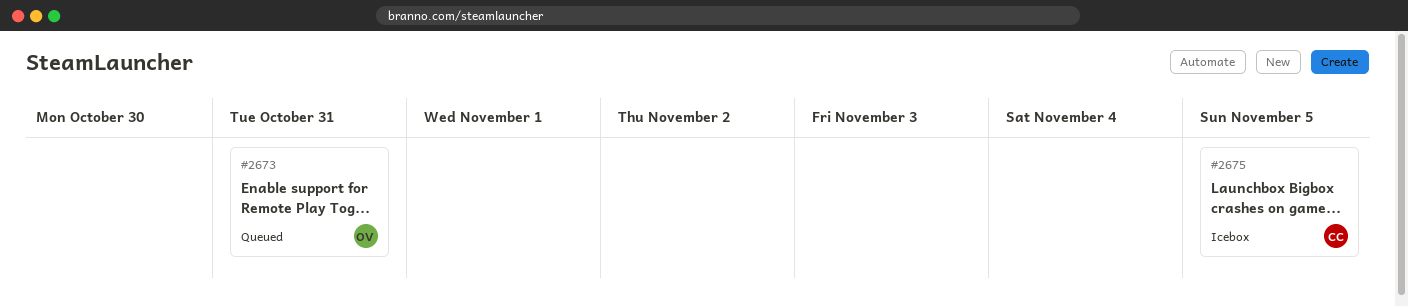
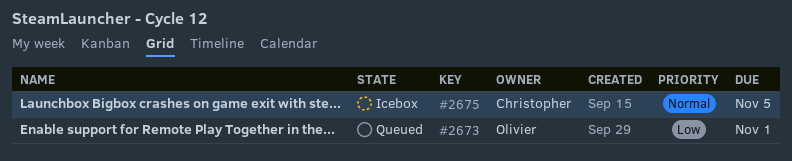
#2673, due: Oct 31 -> Nov 1

